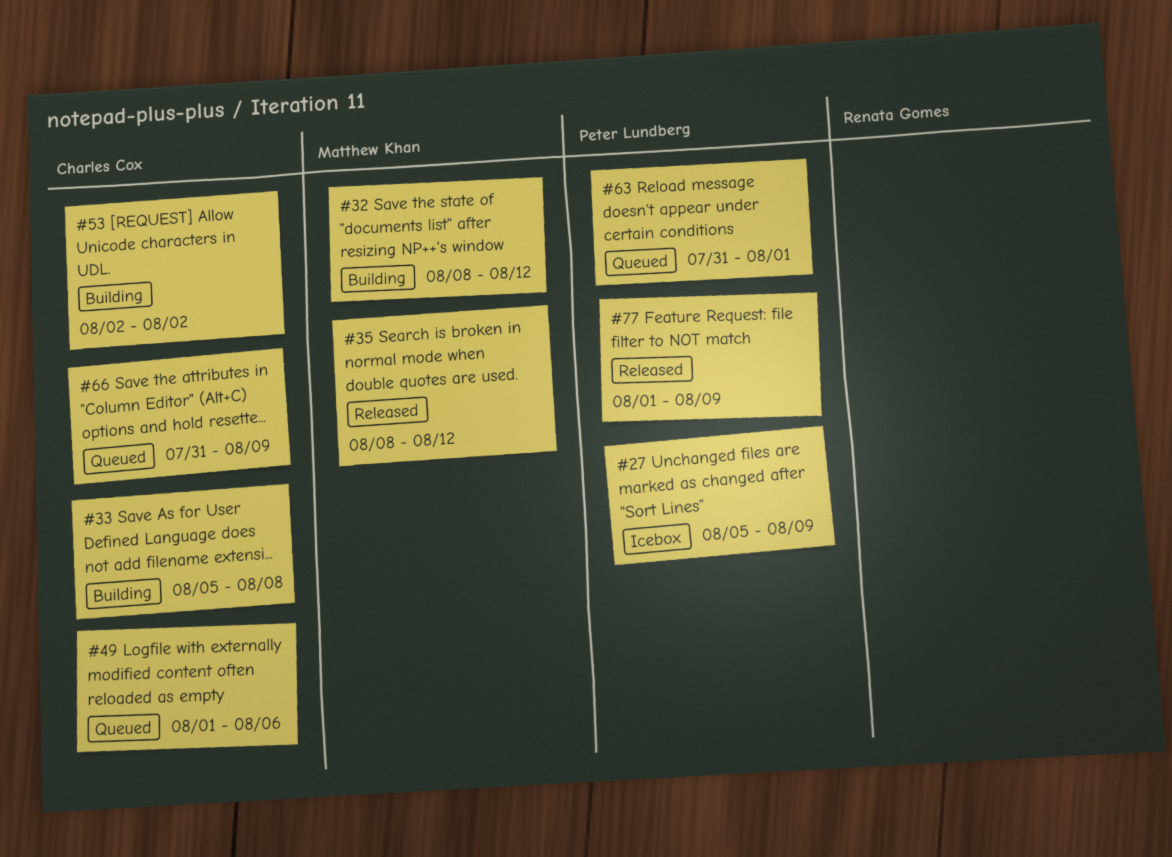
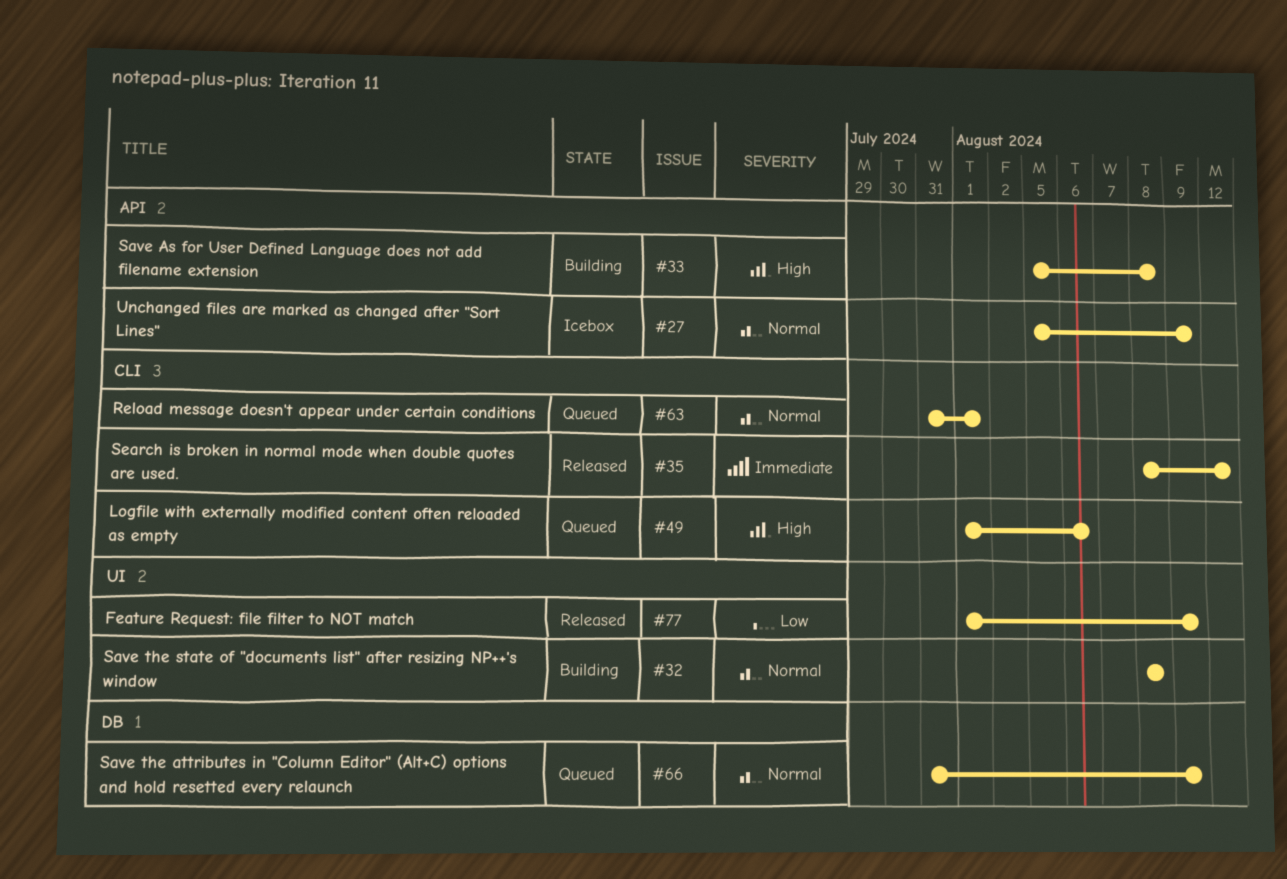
#32, due: Aug 12 -> Aug 8
#53: present -> none

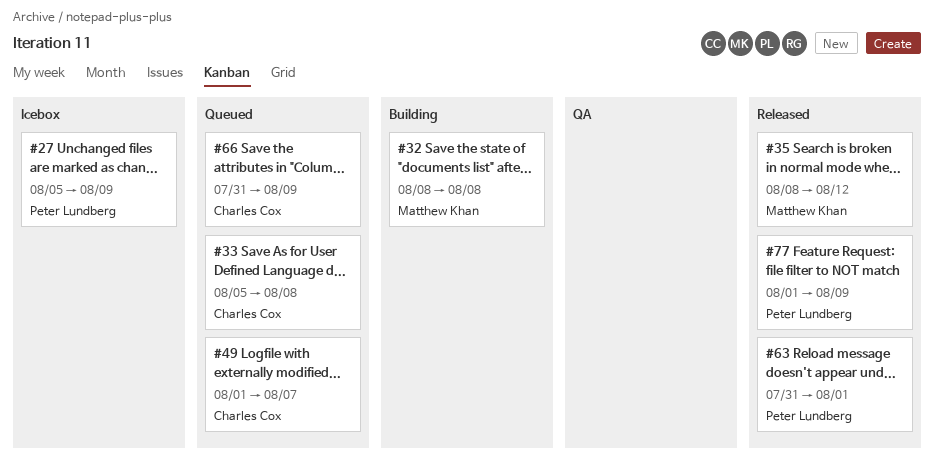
#33, status: Building -> Queued
#49, due: Aug 6 -> Aug 7
#63, status: Queued -> Released

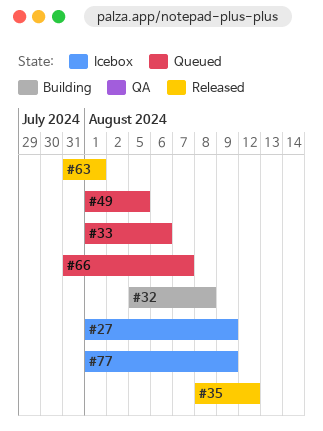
#27, start: Aug 5 -> Aug 1
#32, start: Aug 8 -> Aug 5
#33, start: Aug 5 -> Aug 1
#33, due: Aug 8 -> Aug 6
#49, due: Aug 7 -> Aug 5
#66, due: Aug 9 -> Aug 7
#77, status: Released -> Icebox

